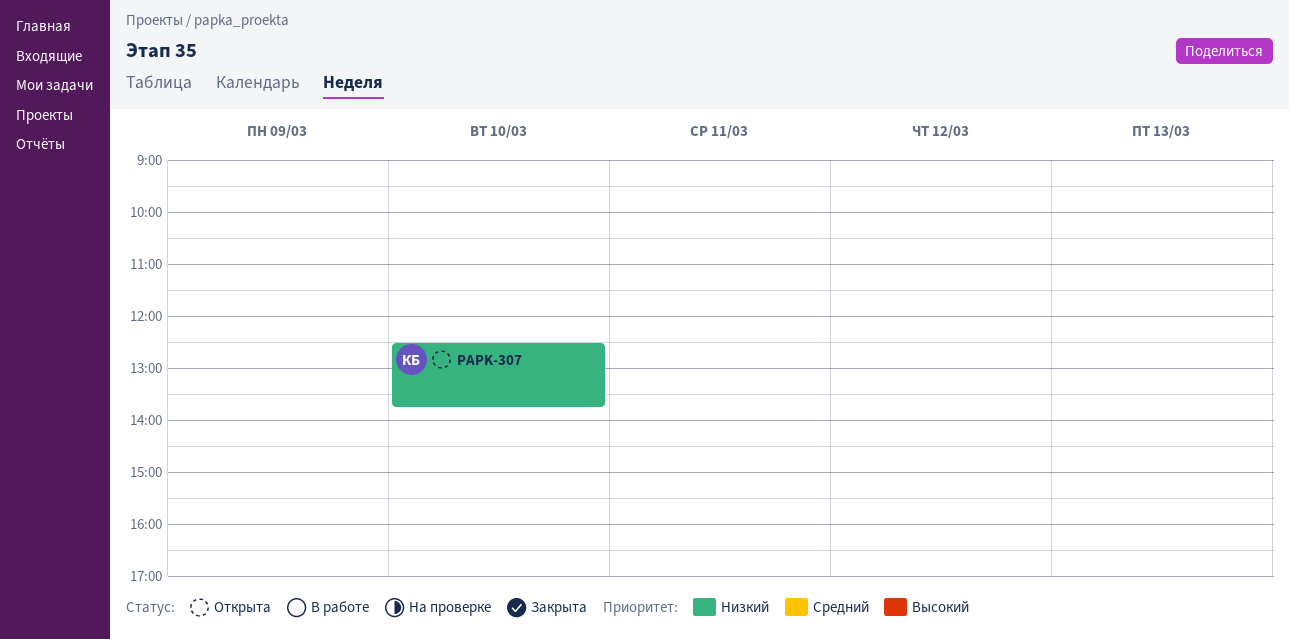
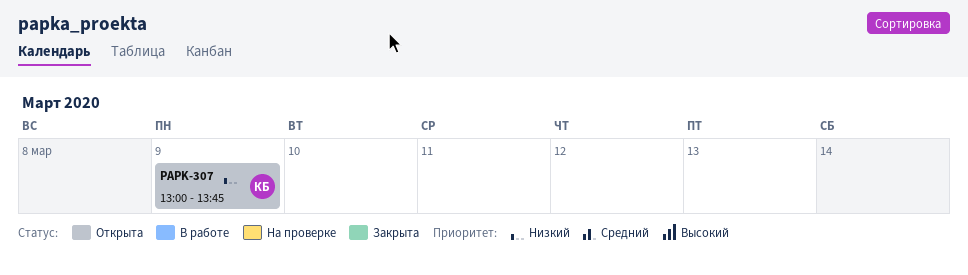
PAPK-307, day: Mar 10 -> Mar 9
PAPK-307, begins: 12:30 -> 13:00

